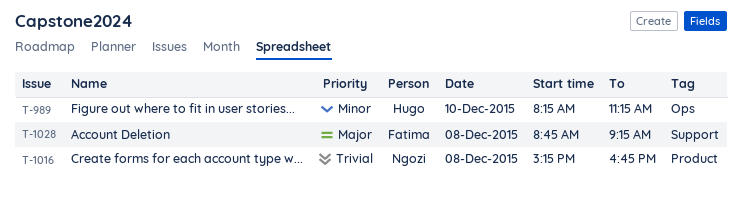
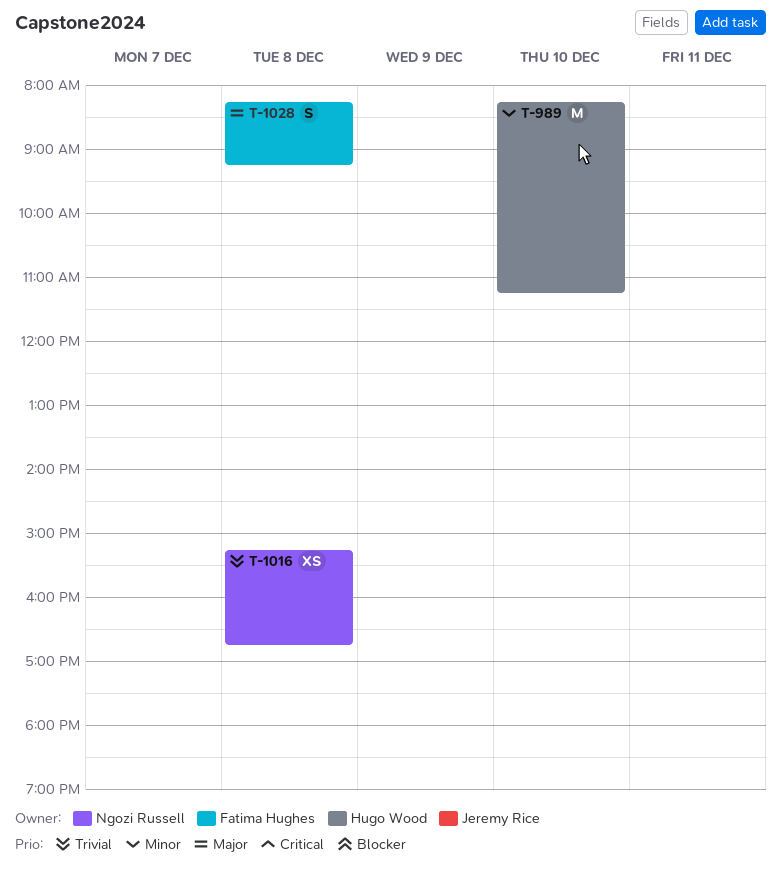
T-1028, begins: 08:45 -> 08:15

